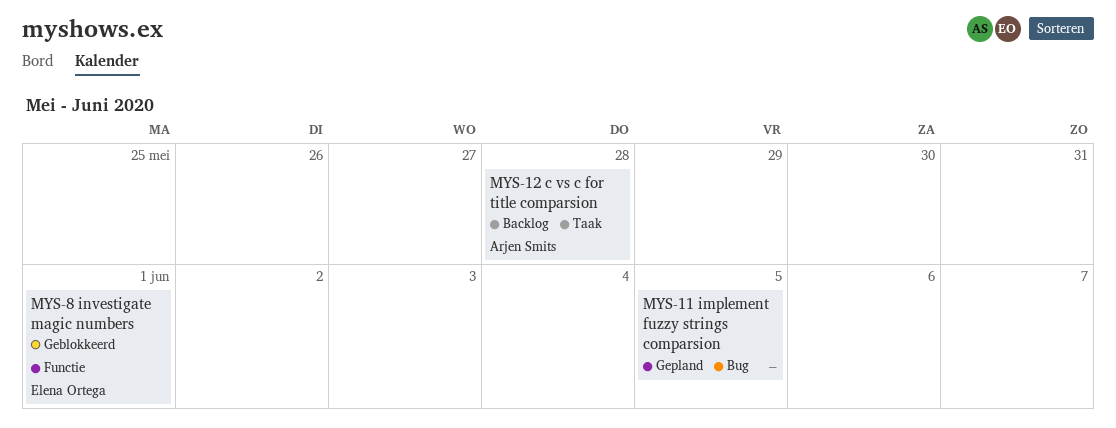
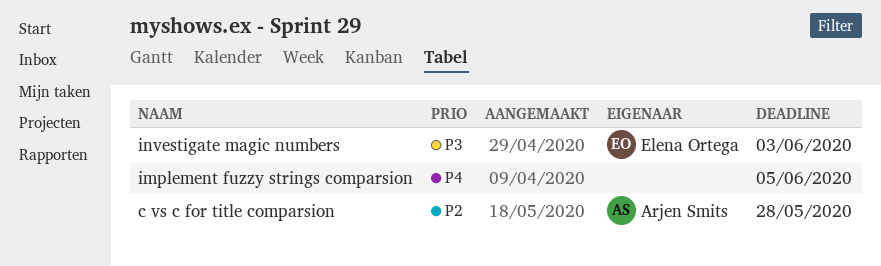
investigate magic numbers, due: Jun 1 -> Jun 3

